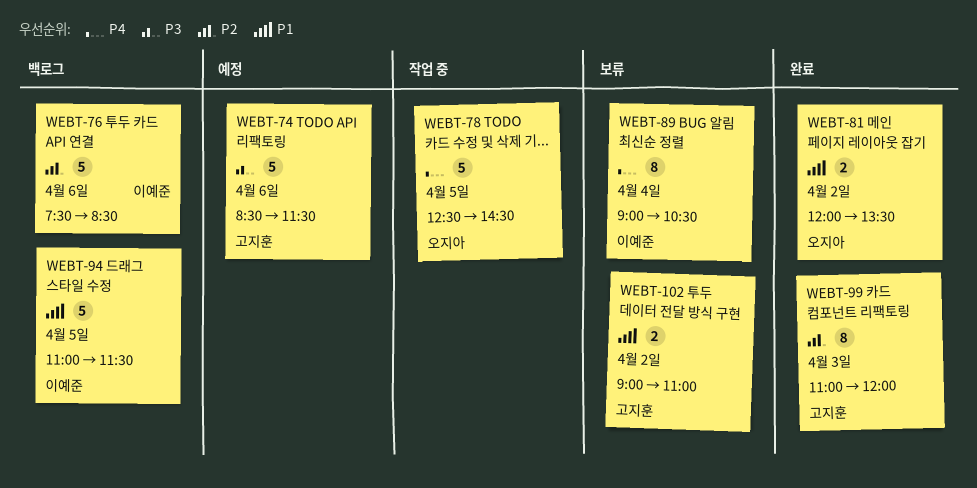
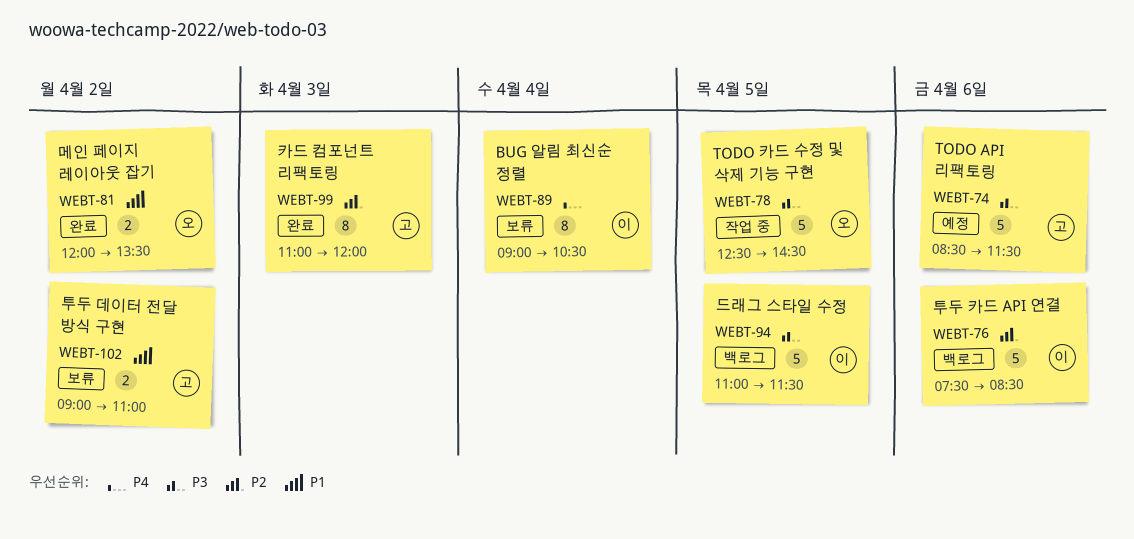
WEBT-78, priority: P4 -> P3
WEBT-94, priority: P1 -> P3

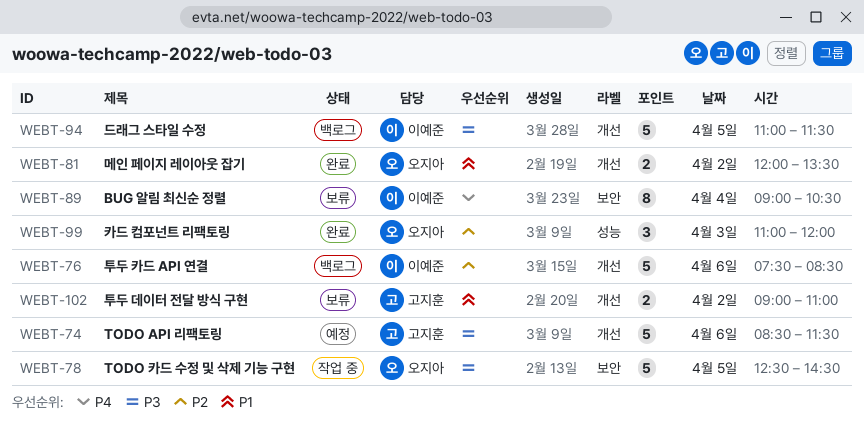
WEBT-99, owner: 고지훈 -> 오지아
WEBT-99, estimate: 8 -> 3

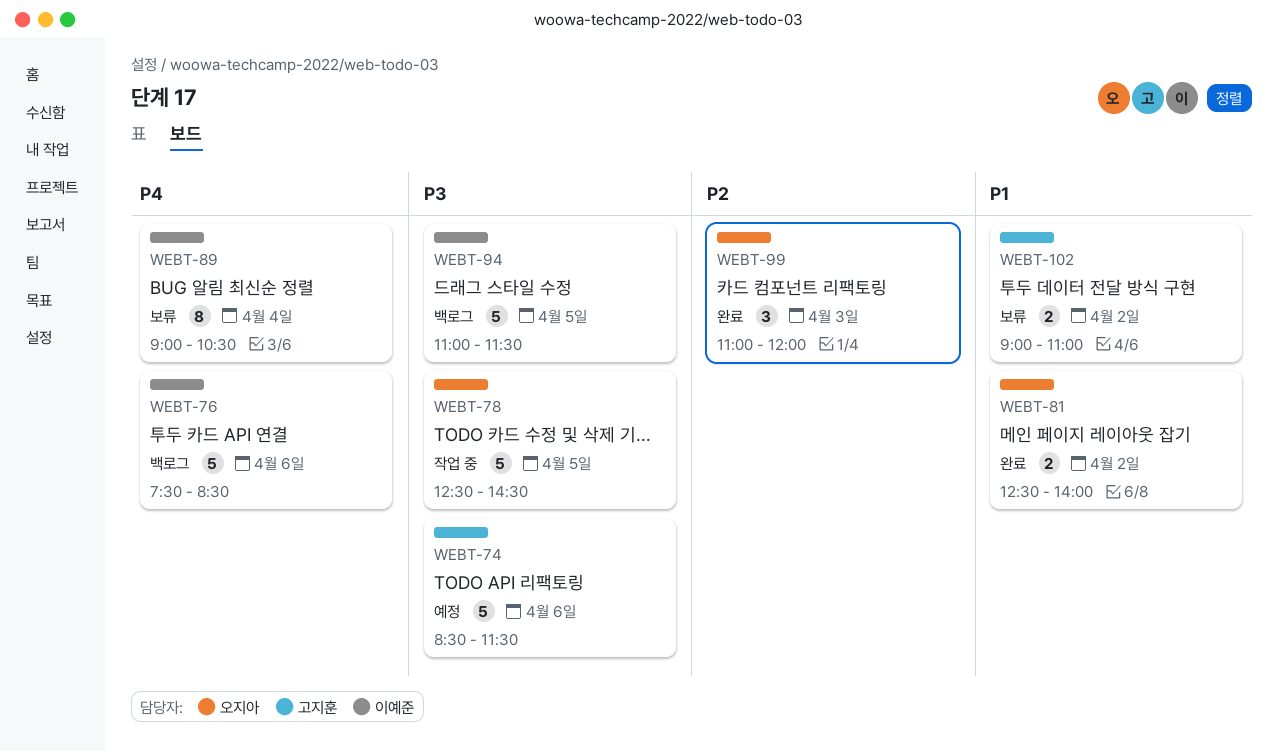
WEBT-76, priority: P2 -> P4
WEBT-81, begins: 12:00 -> 12:30
WEBT-81, ends: 13:30 -> 14:00

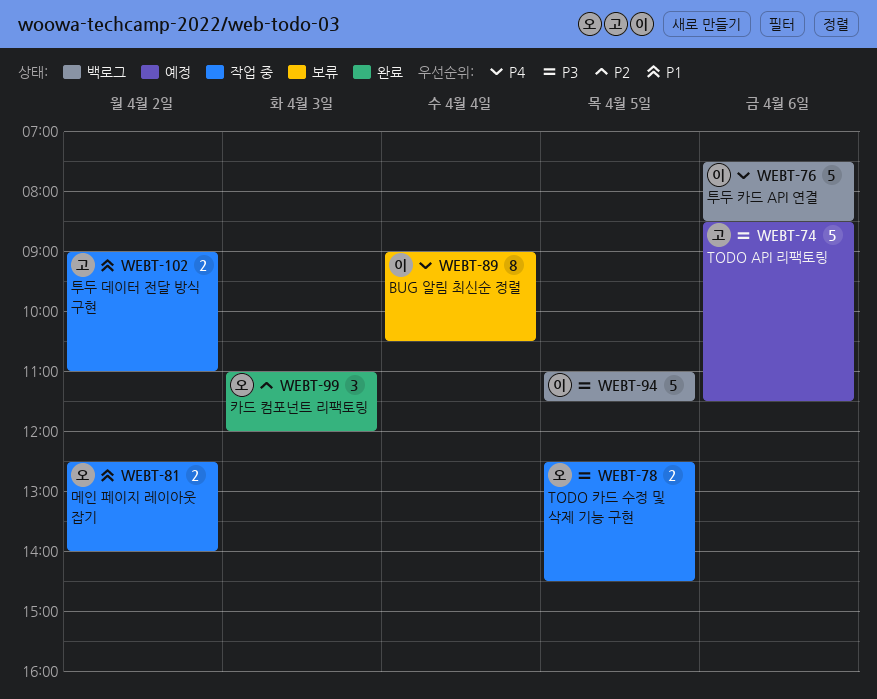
WEBT-78, estimate: 5 -> 2
WEBT-81, status: 완료 -> 작업 중
WEBT-102, status: 보류 -> 작업 중

